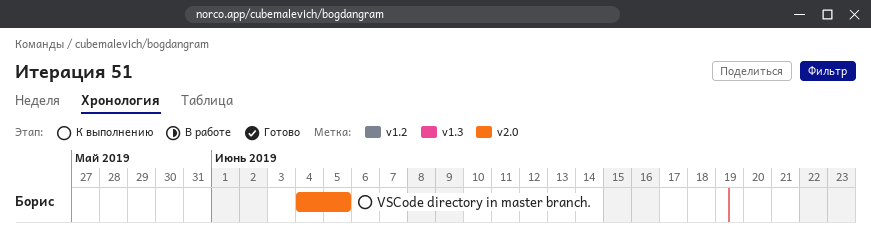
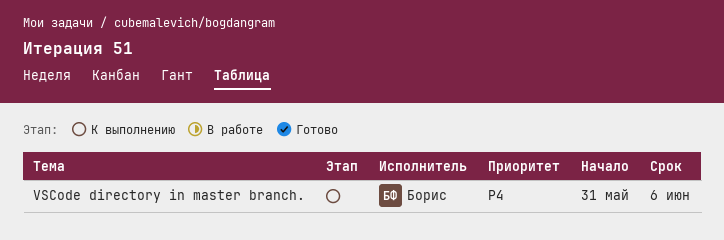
VSCode directory in master branch., start: Jun 4 -> May 31
VSCode directory in master branch., due: Jun 5 -> Jun 6

